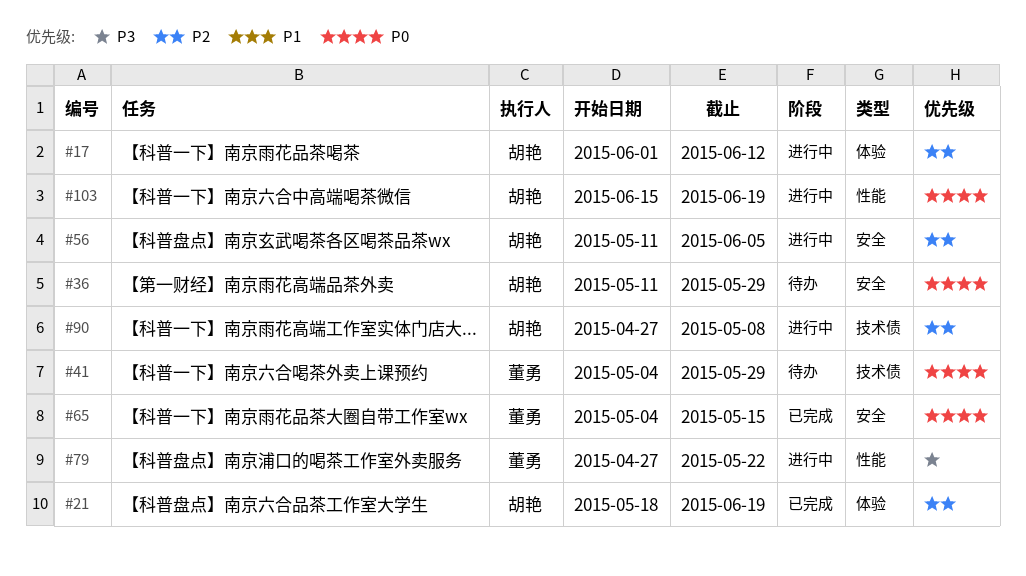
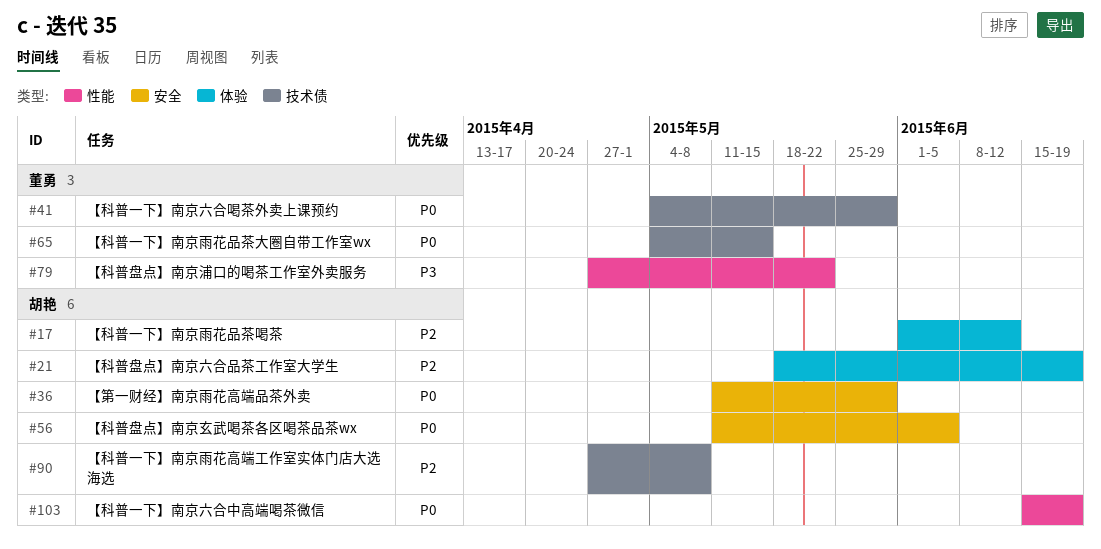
#56, priority: P2 -> P0
#65, label: 安全 -> 技术债

